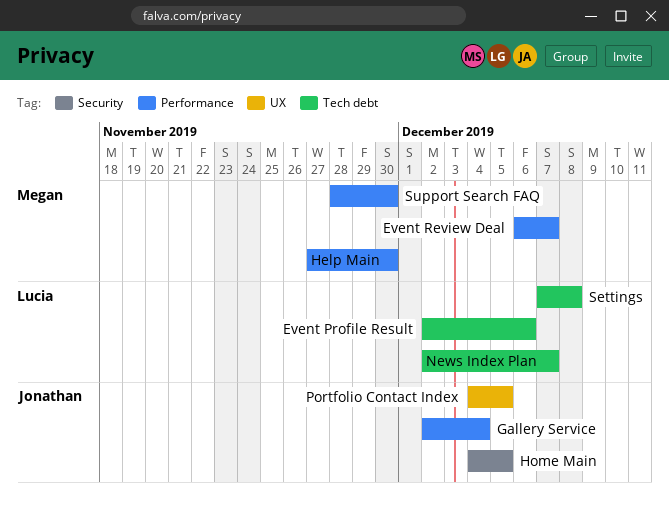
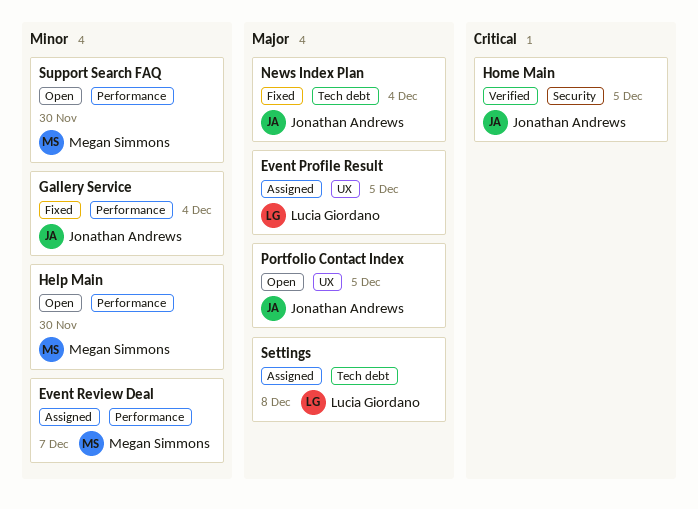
Event Profile Result, label: Tech debt -> UX
Event Profile Result, due: Dec 6 -> Dec 5
News Index Plan, owner: Lucia Giordano -> Jonathan Andrews
News Index Plan, due: Dec 7 -> Dec 4

